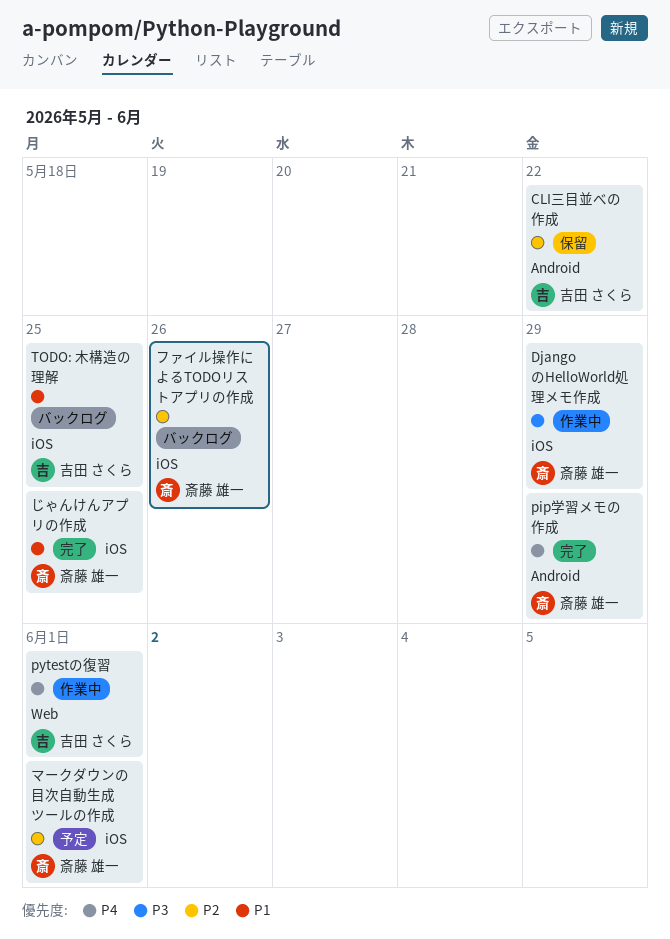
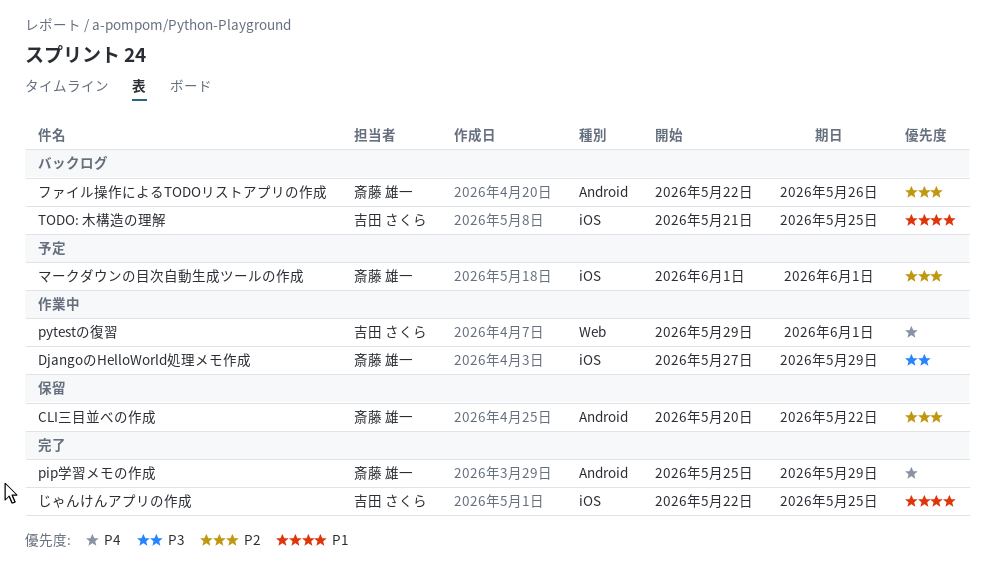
CLI三目並べの作成, owner: 吉田 さくら -> 斎藤 雄一
じゃんけんアプリの作成, owner: 斎藤 雄一 -> 吉田 さくら
ファイル操作によるTODOリストアプリの作成, label: iOS -> Android

